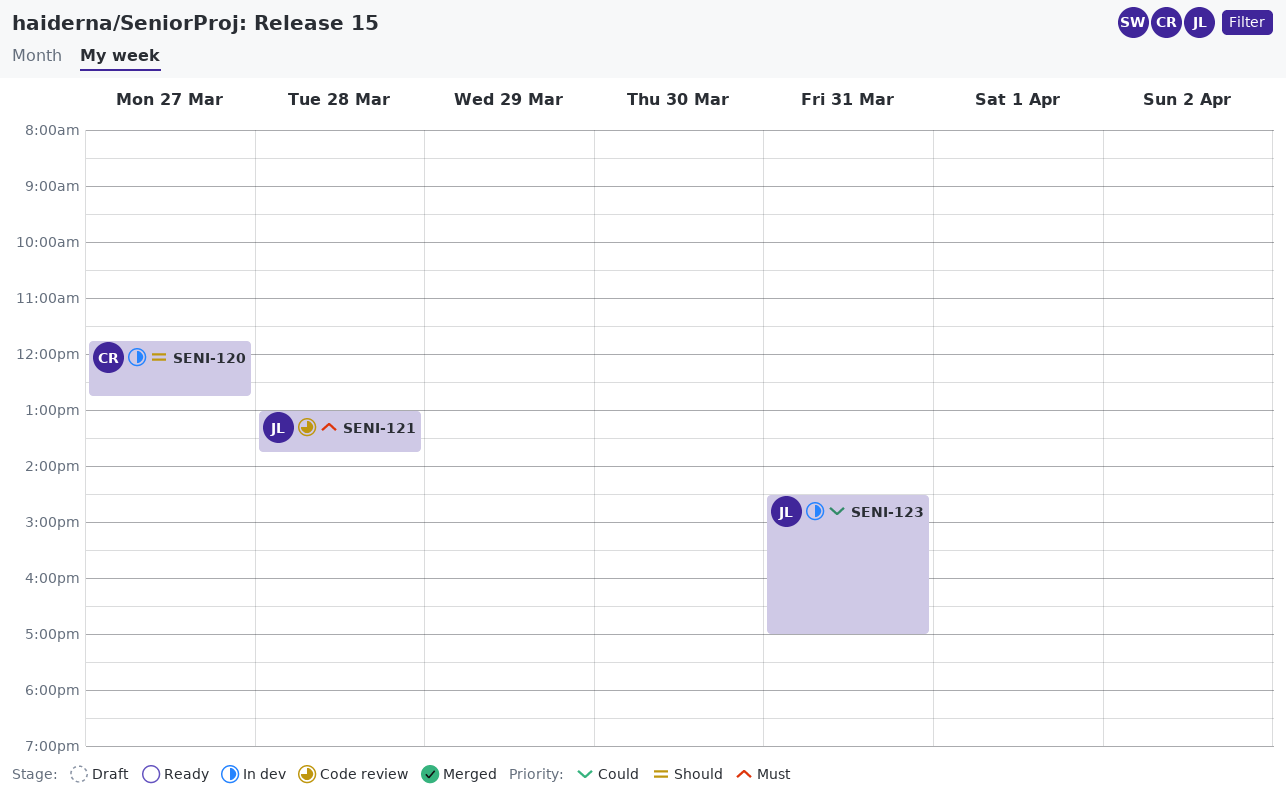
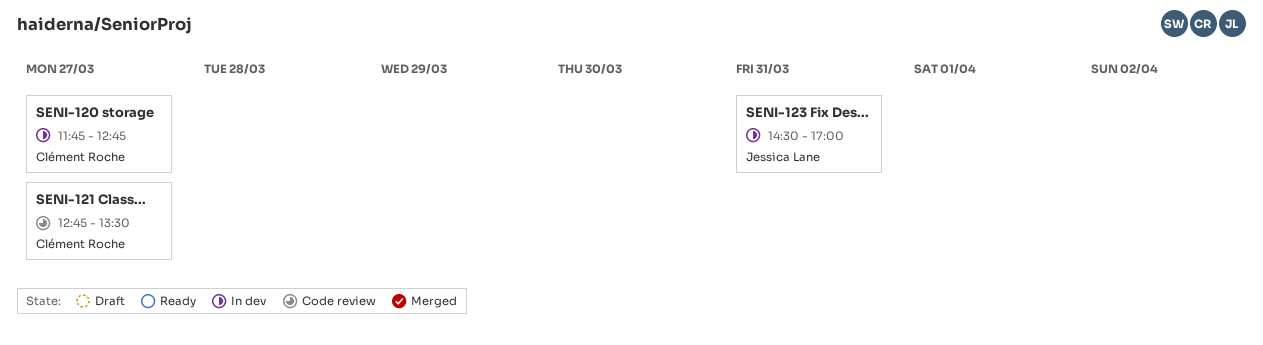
SENI-121, owner: Jessica Lane -> Clément Roche
SENI-121, day: Mar 28 -> Mar 27
SENI-121, begins: 13:00 -> 12:45
SENI-121, ends: 13:45 -> 13:30

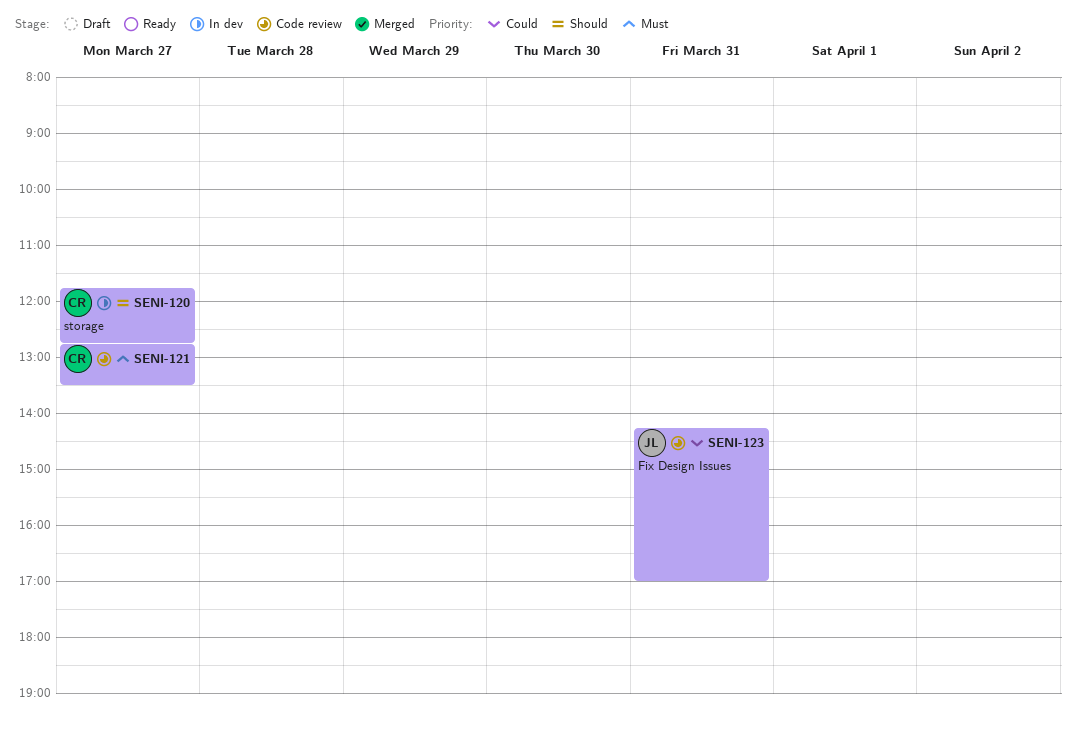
SENI-123, status: In dev -> Code review
SENI-123, begins: 14:30 -> 14:15

